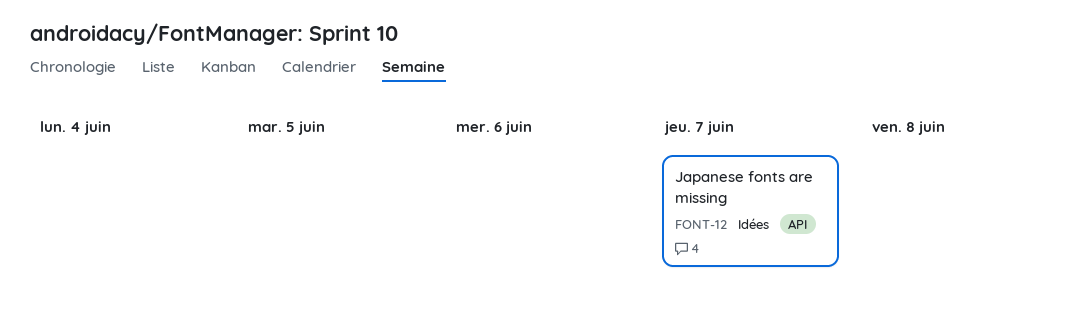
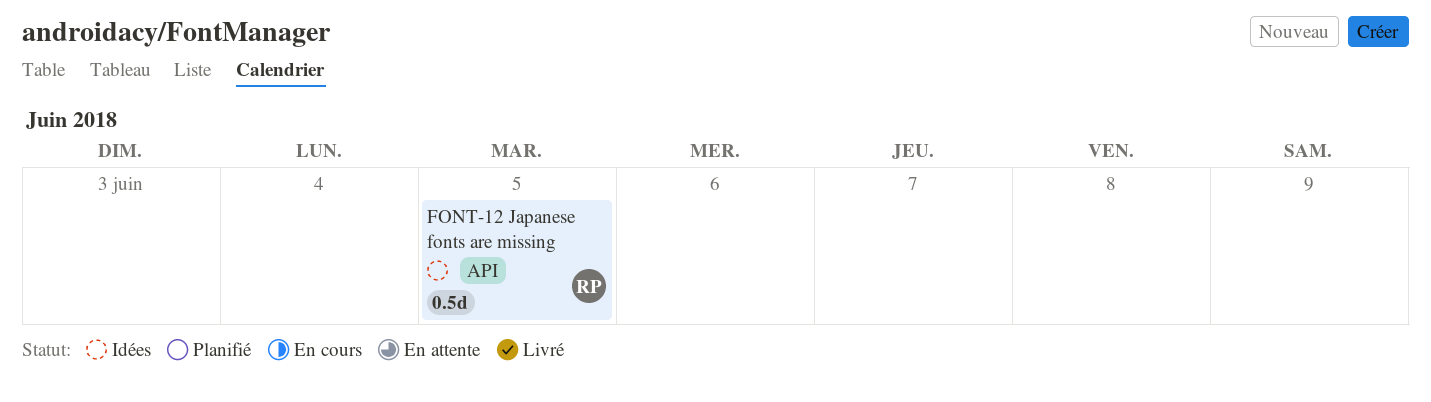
FONT-12, due: Jun 7 -> Jun 5

